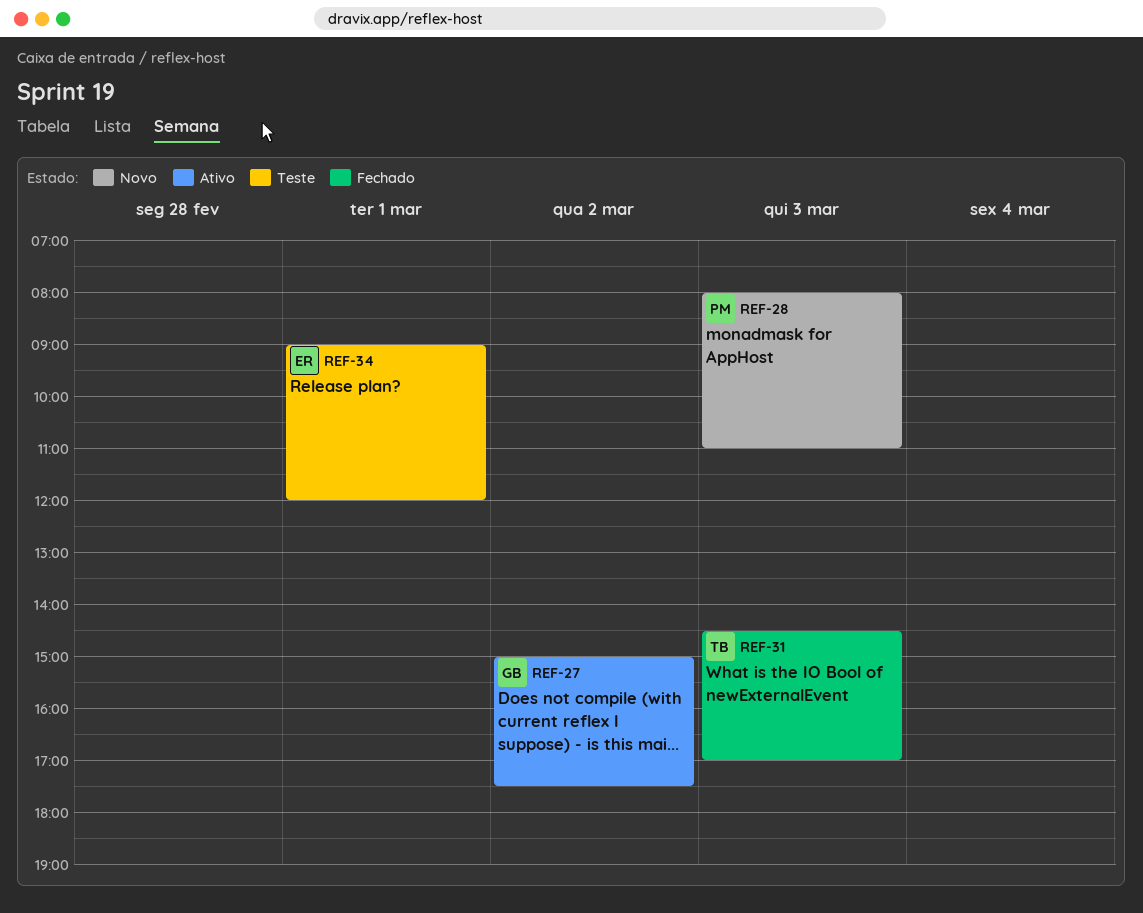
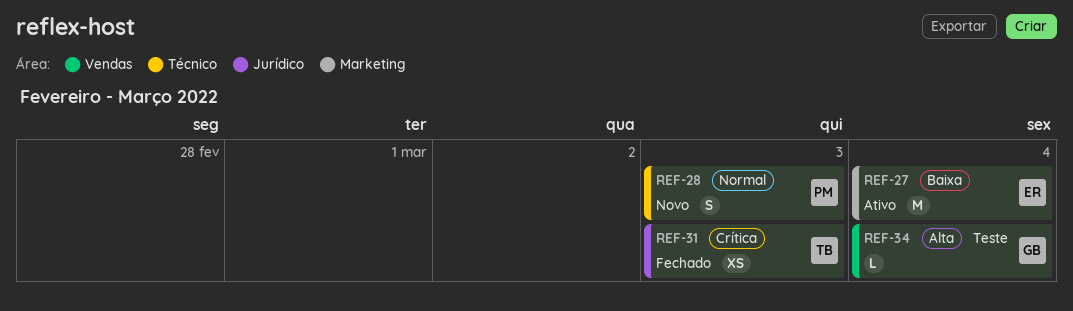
REF-27, owner: GB -> ER
REF-27, day: Mar 2 -> Mar 4
REF-34, owner: ER -> GB
REF-34, day: Mar 1 -> Mar 4

